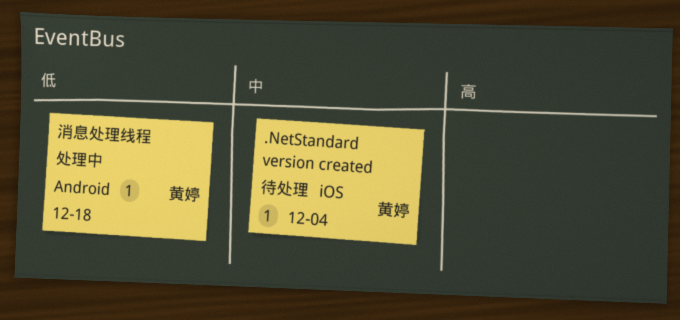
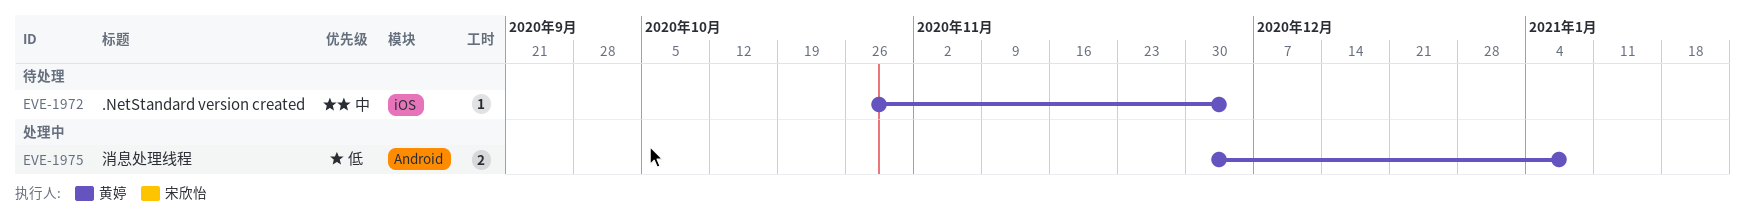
消息处理线程, estimate: 1 -> 2
消息处理线程, due: Dec 18 -> Jan 8

